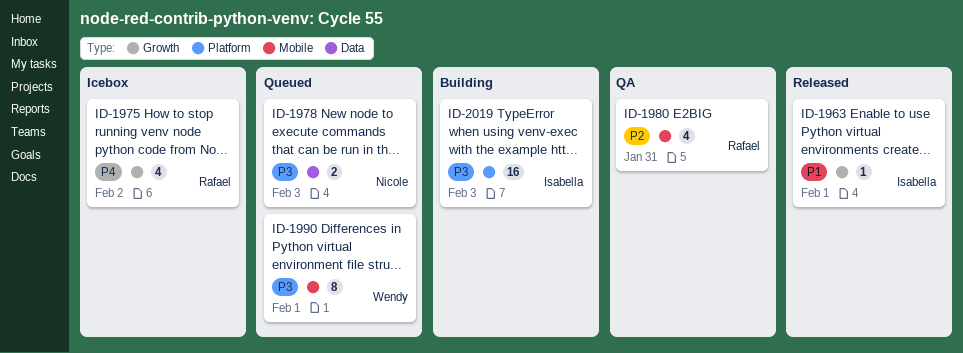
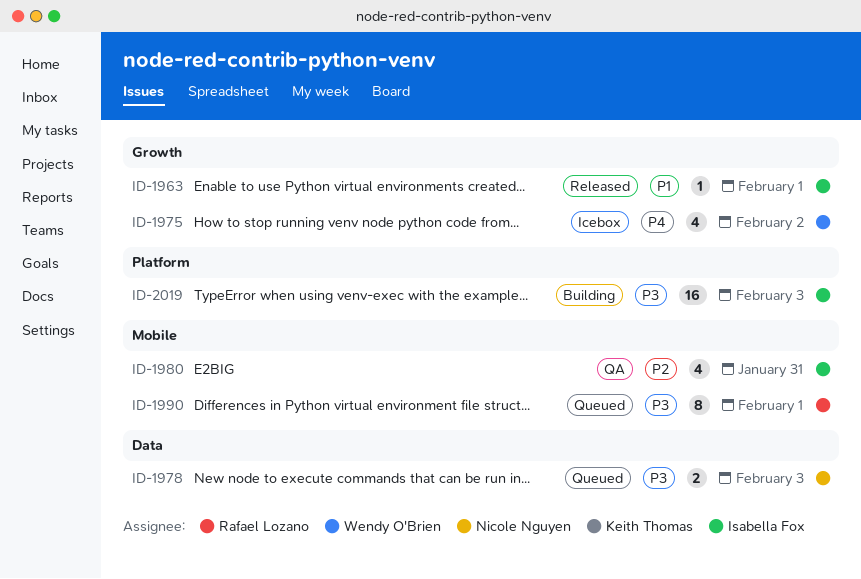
ID-1975, owner: Rafael Lozano -> Wendy O'Brien
ID-1980, owner: Rafael Lozano -> Isabella Fox
ID-1990, owner: Wendy O'Brien -> Rafael Lozano

